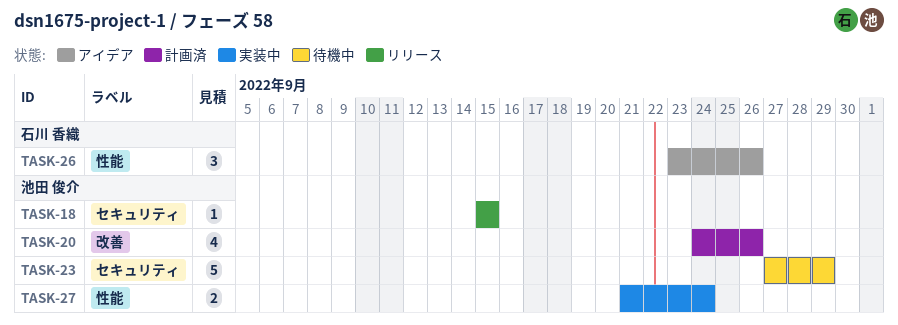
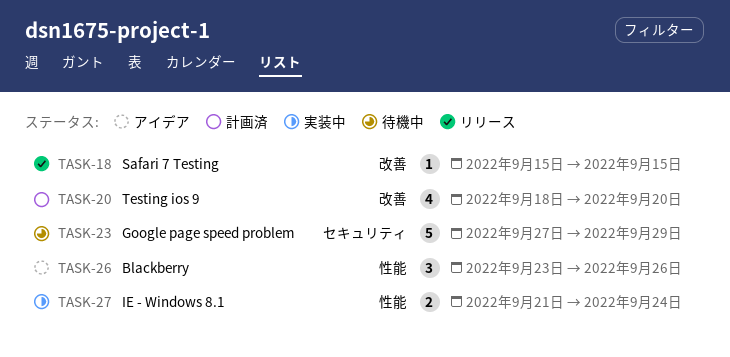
TASK-18, label: セキュリティ -> 改善
TASK-20, start: Sep 24 -> Sep 18
TASK-20, due: Sep 26 -> Sep 20

